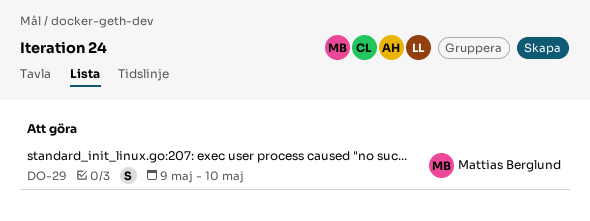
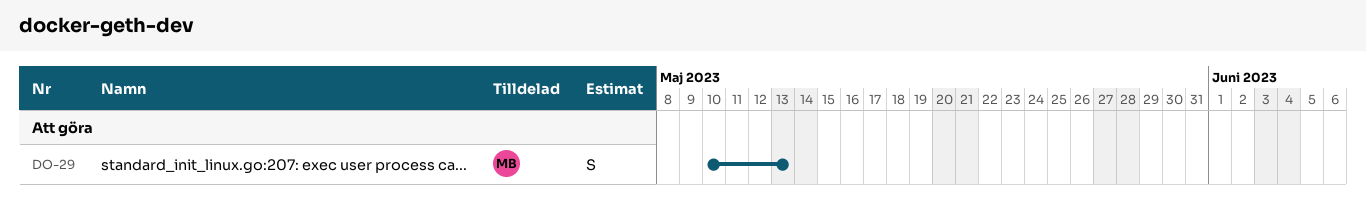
DO-29, start: May 9 -> May 10
DO-29, due: May 10 -> May 13

